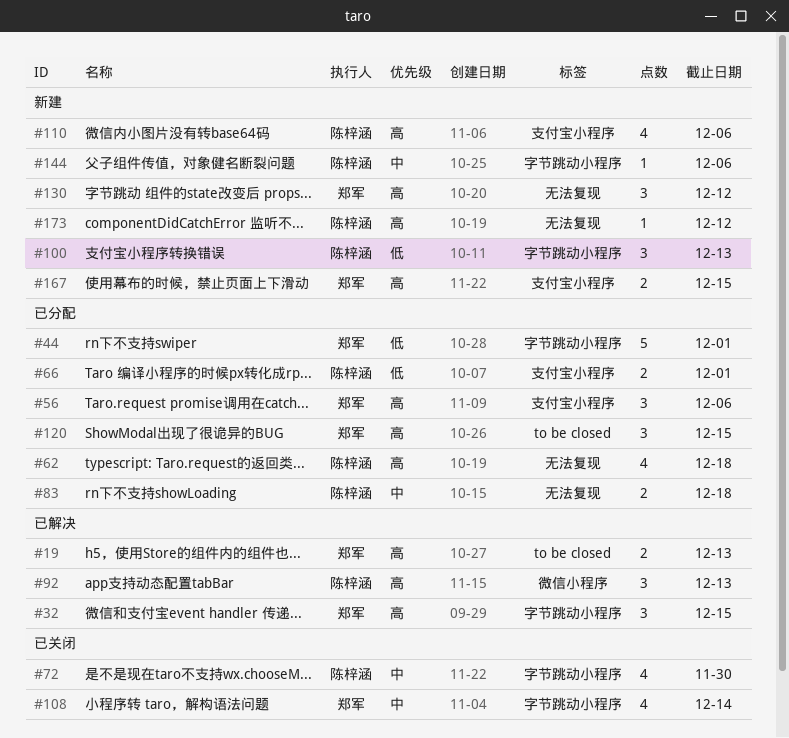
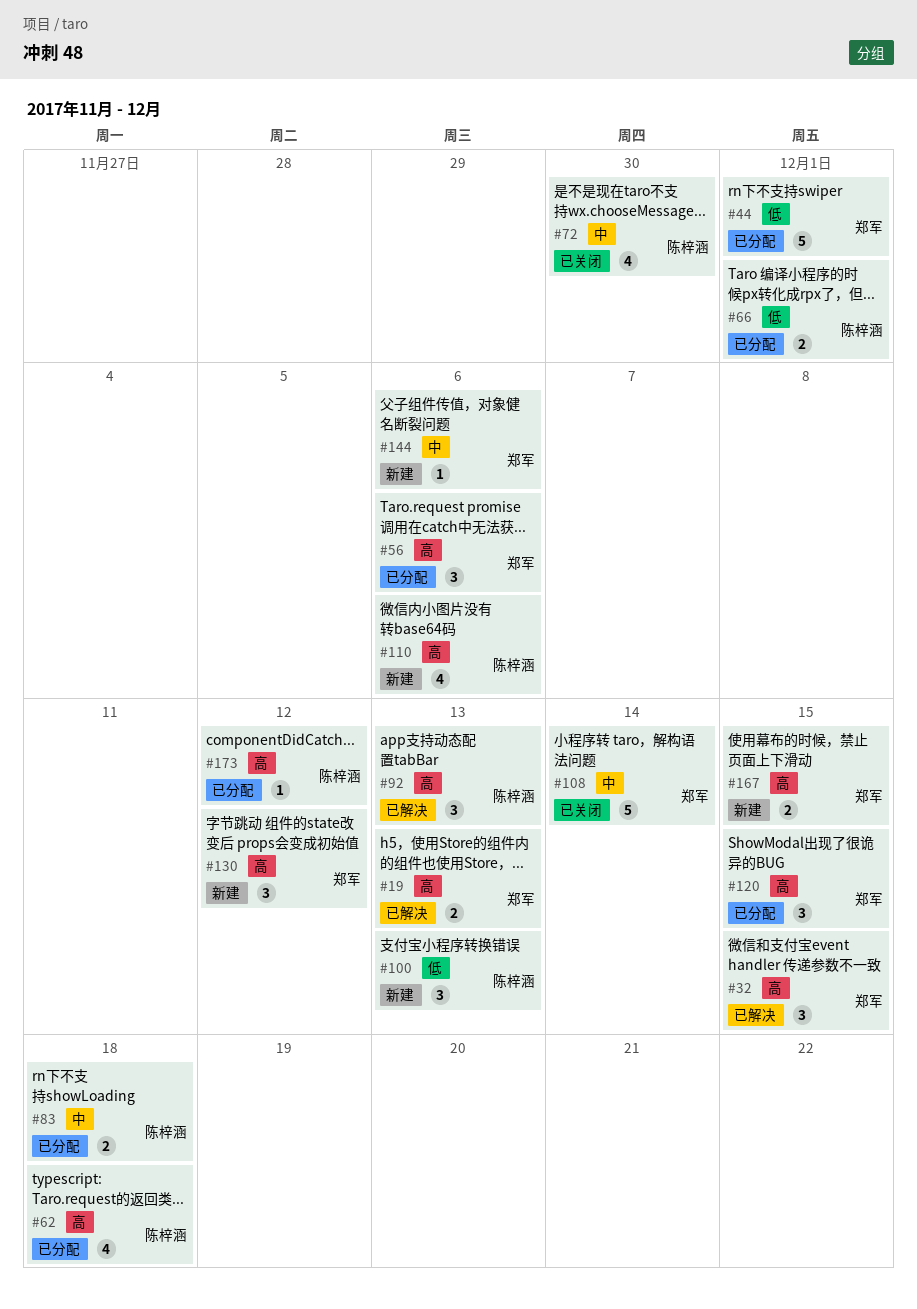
#108, estimate: 4 -> 5
#144, owner: 陈梓涵 -> 郑军
#173, status: 新建 -> 已分配

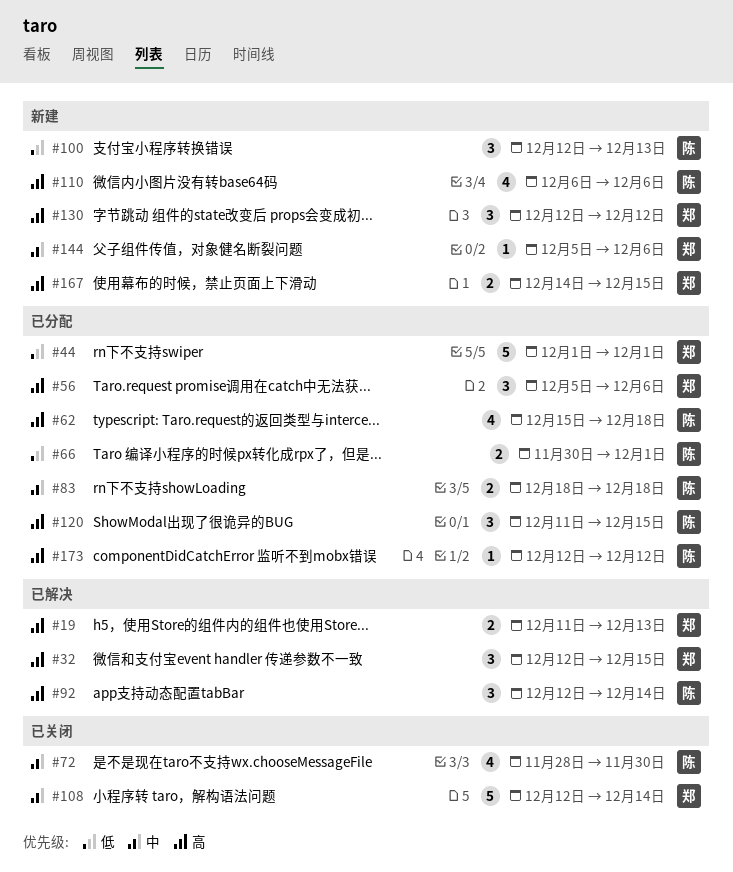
#92, due: Dec 13 -> Dec 14
#120, owner: 郑军 -> 陈梓涵

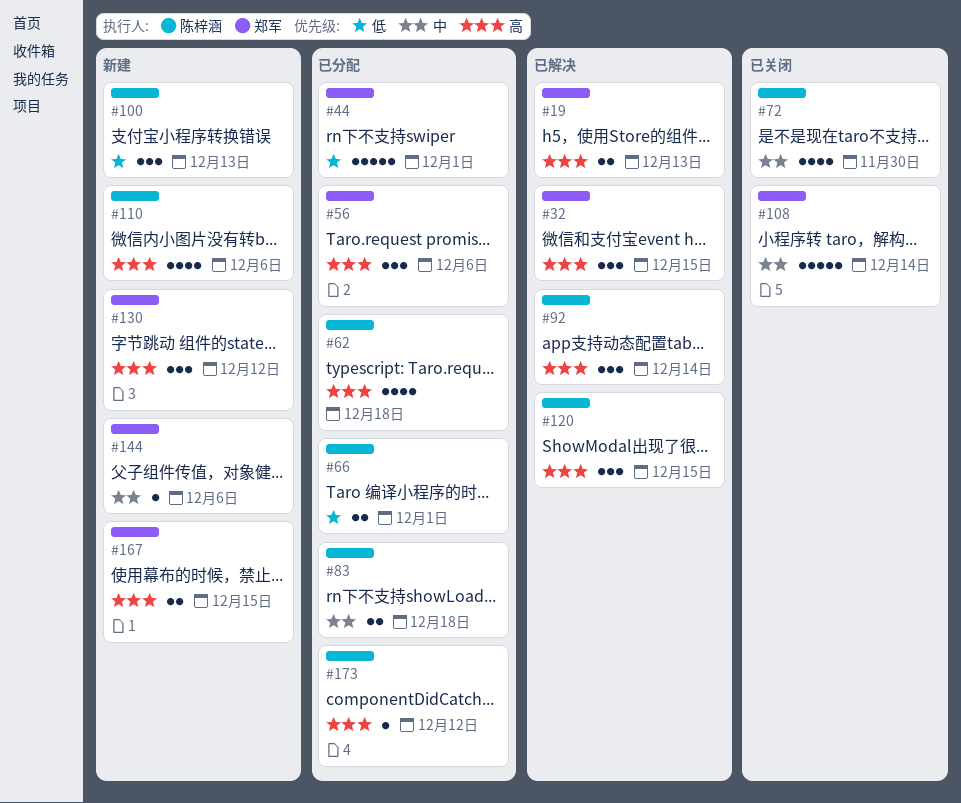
#120, status: 已分配 -> 已解决

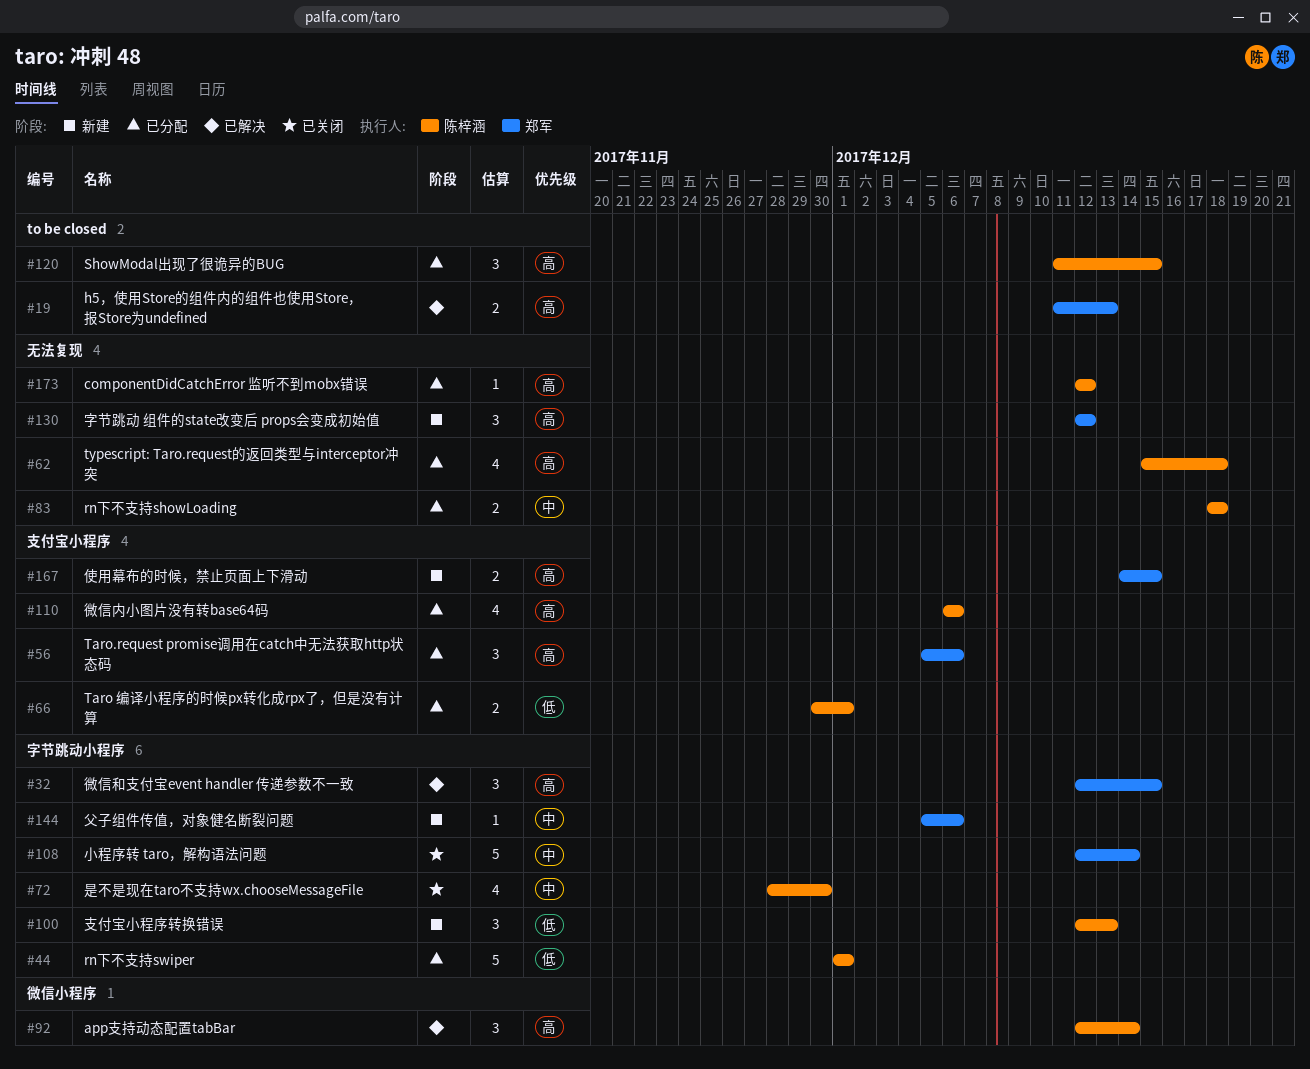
#44, owner: 郑军 -> 陈梓涵
#110, status: 新建 -> 已分配
#120, status: 已解决 -> 已分配

